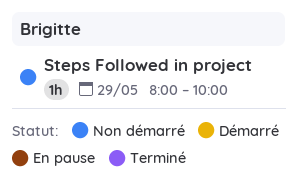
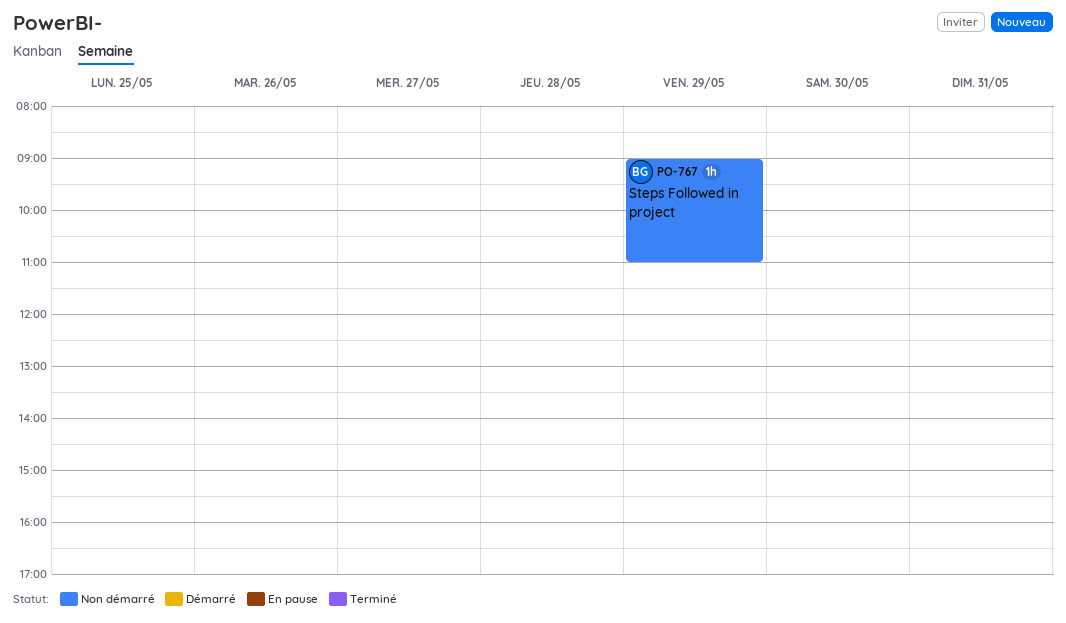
Steps Followed in project, begins: 08:00 -> 09:00
Steps Followed in project, ends: 10:00 -> 11:00

